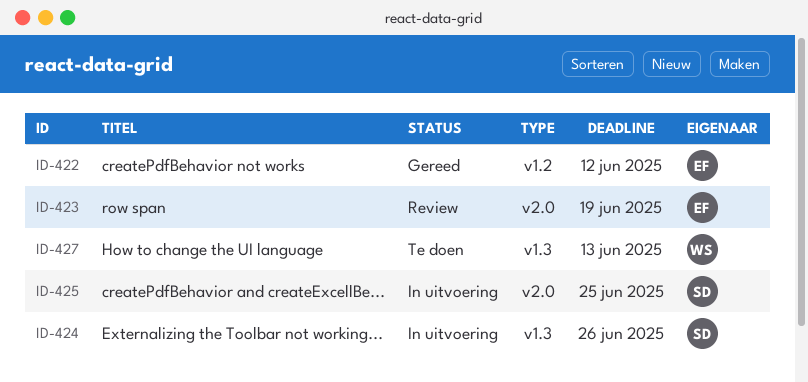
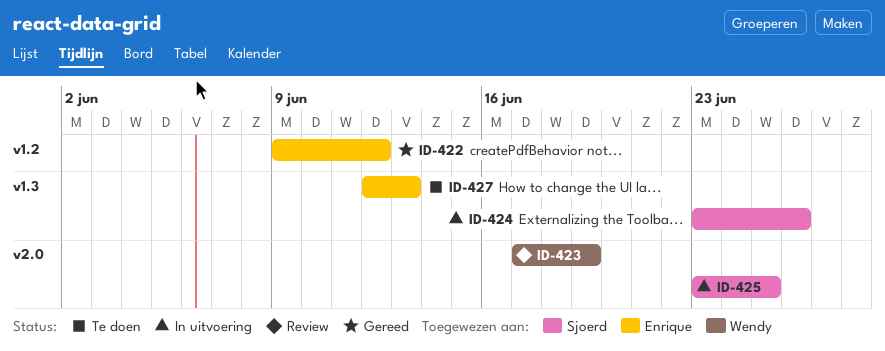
ID-423, owner: Enrique -> Wendy
ID-427, owner: Wendy -> Enrique

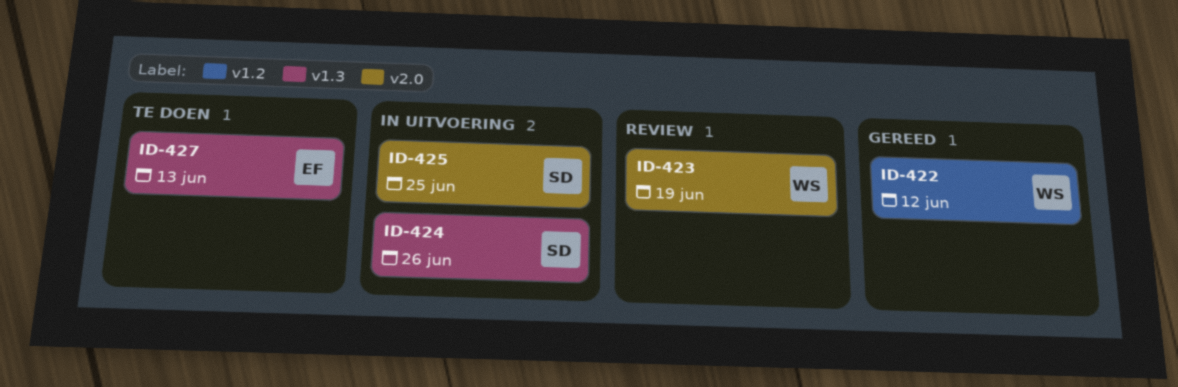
ID-422, owner: Enrique -> Wendy

